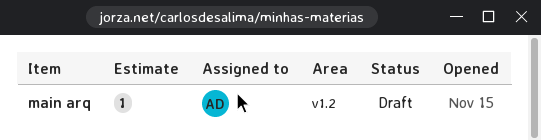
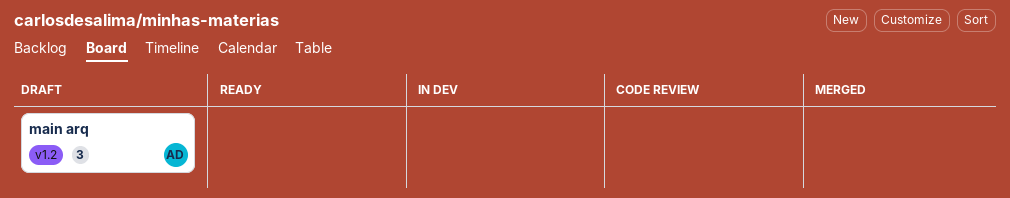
main arq, estimate: 1 -> 3

